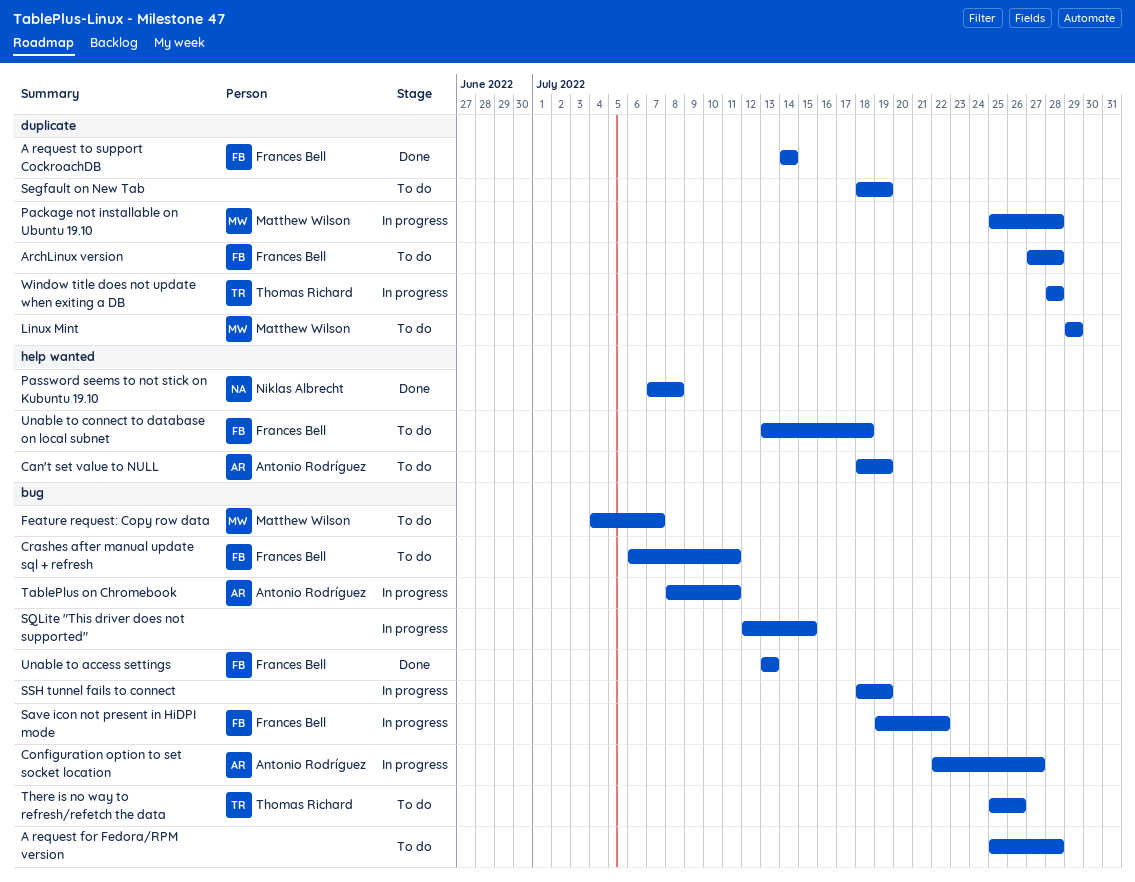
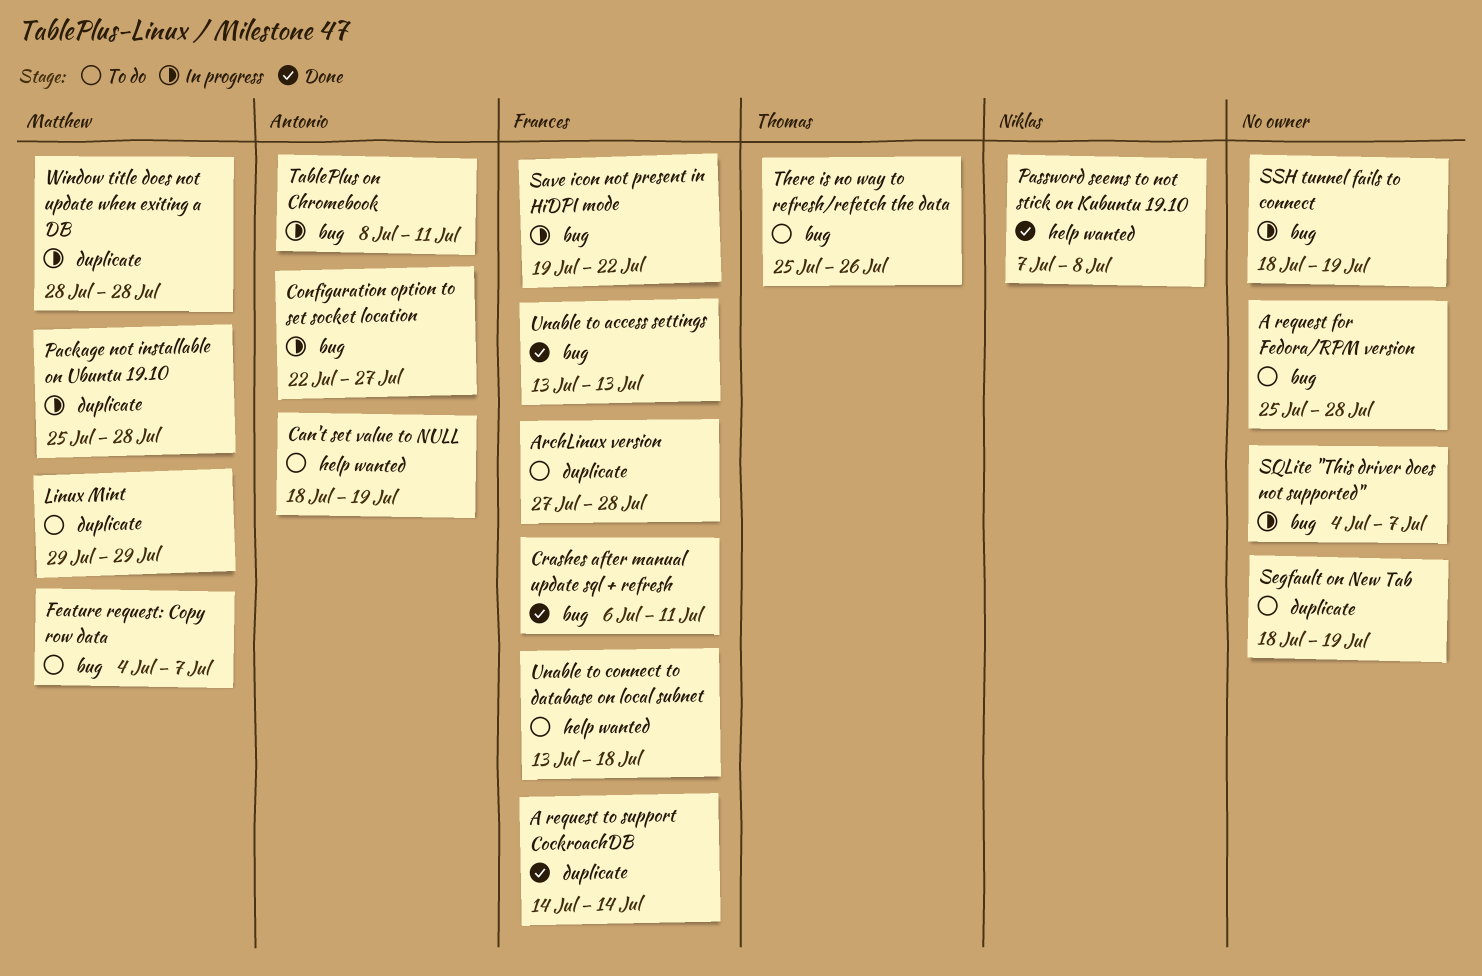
Crashes after manual update sql + refresh, status: To do -> Done
SQLite "This driver does not supported", start: Jul 12 -> Jul 4
SQLite "This driver does not supported", due: Jul 15 -> Jul 7
Window title does not update when exiting a DB, owner: Thomas Richard -> Matthew Wilson

